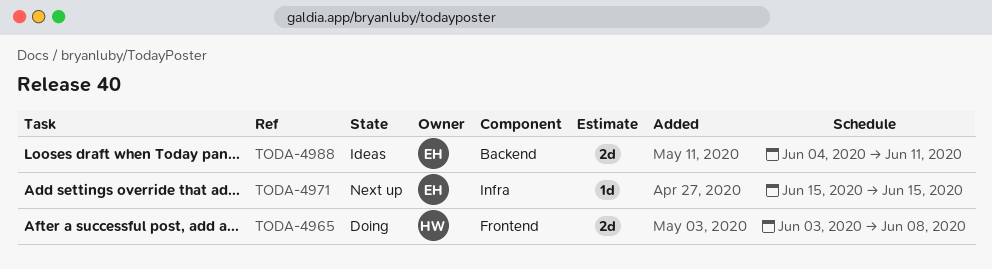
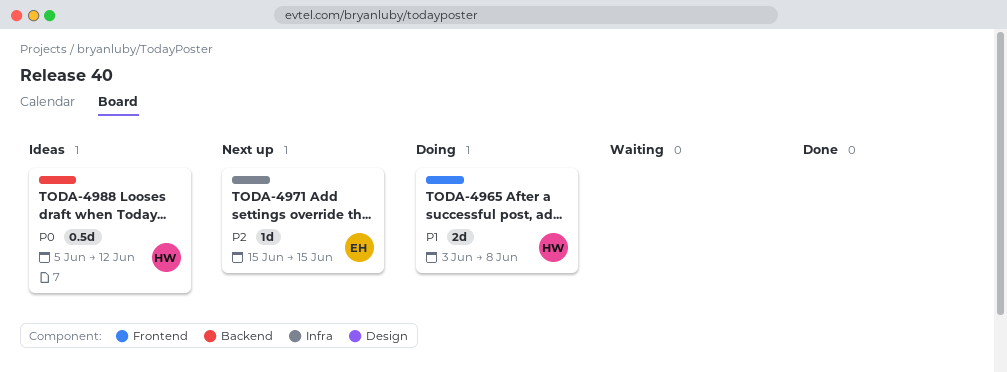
TODA-4988, owner: EH -> HW
TODA-4988, estimate: 2d -> 0.5d
TODA-4988, start: Jun 4 -> Jun 5
TODA-4988, due: Jun 11 -> Jun 12

